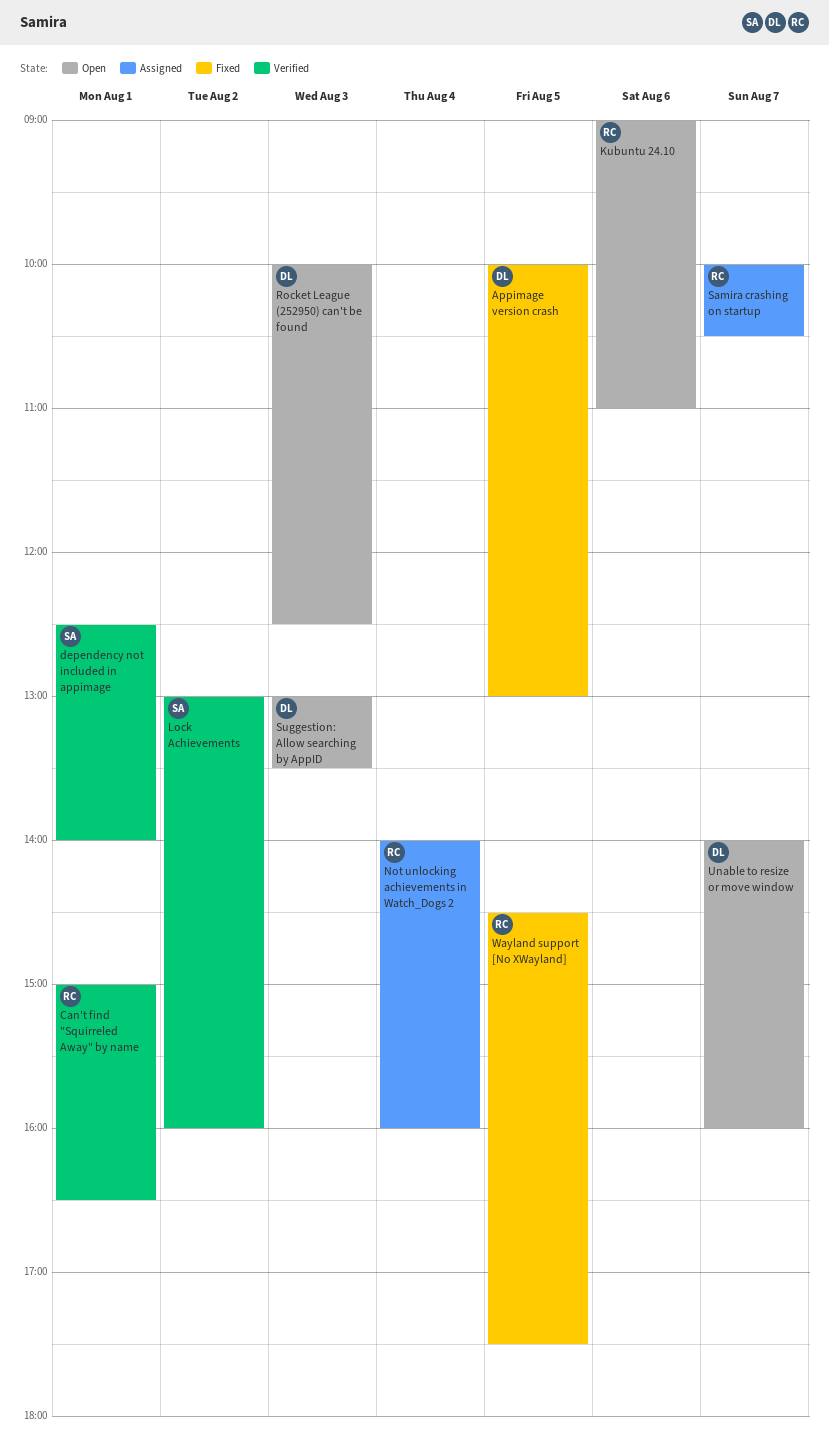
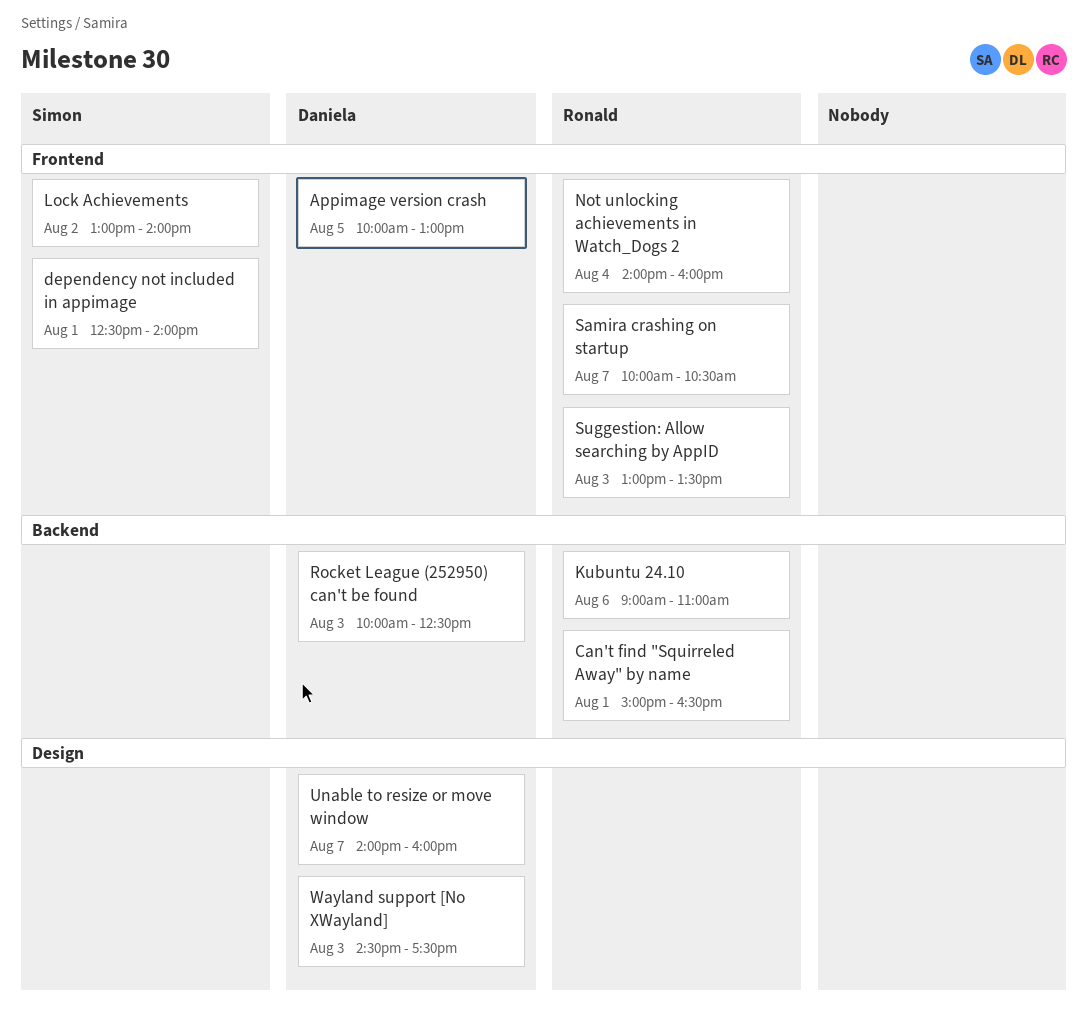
Lock Achievements, ends: 16:00 -> 14:00
Suggestion: Allow searching by AppID, owner: Daniela -> Ronald
Wayland support [No XWayland], owner: Ronald -> Daniela
Wayland support [No XWayland], day: Aug 5 -> Aug 3

